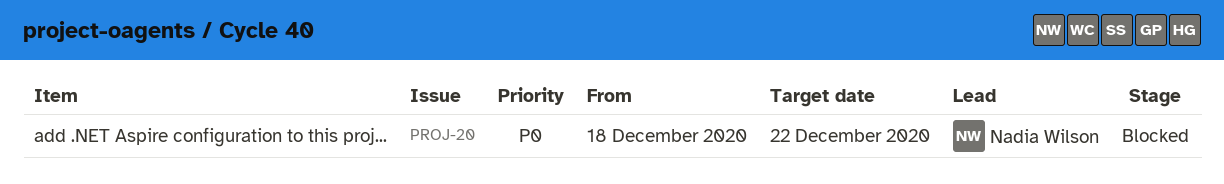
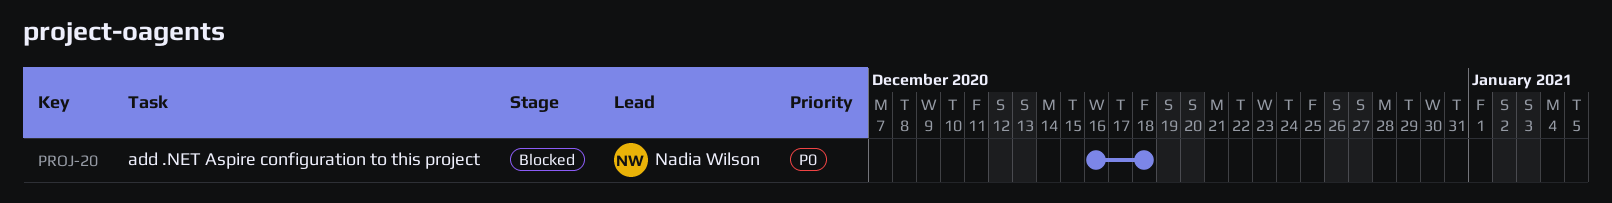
PROJ-20, start: Dec 18 -> Dec 16
PROJ-20, due: Dec 22 -> Dec 18

